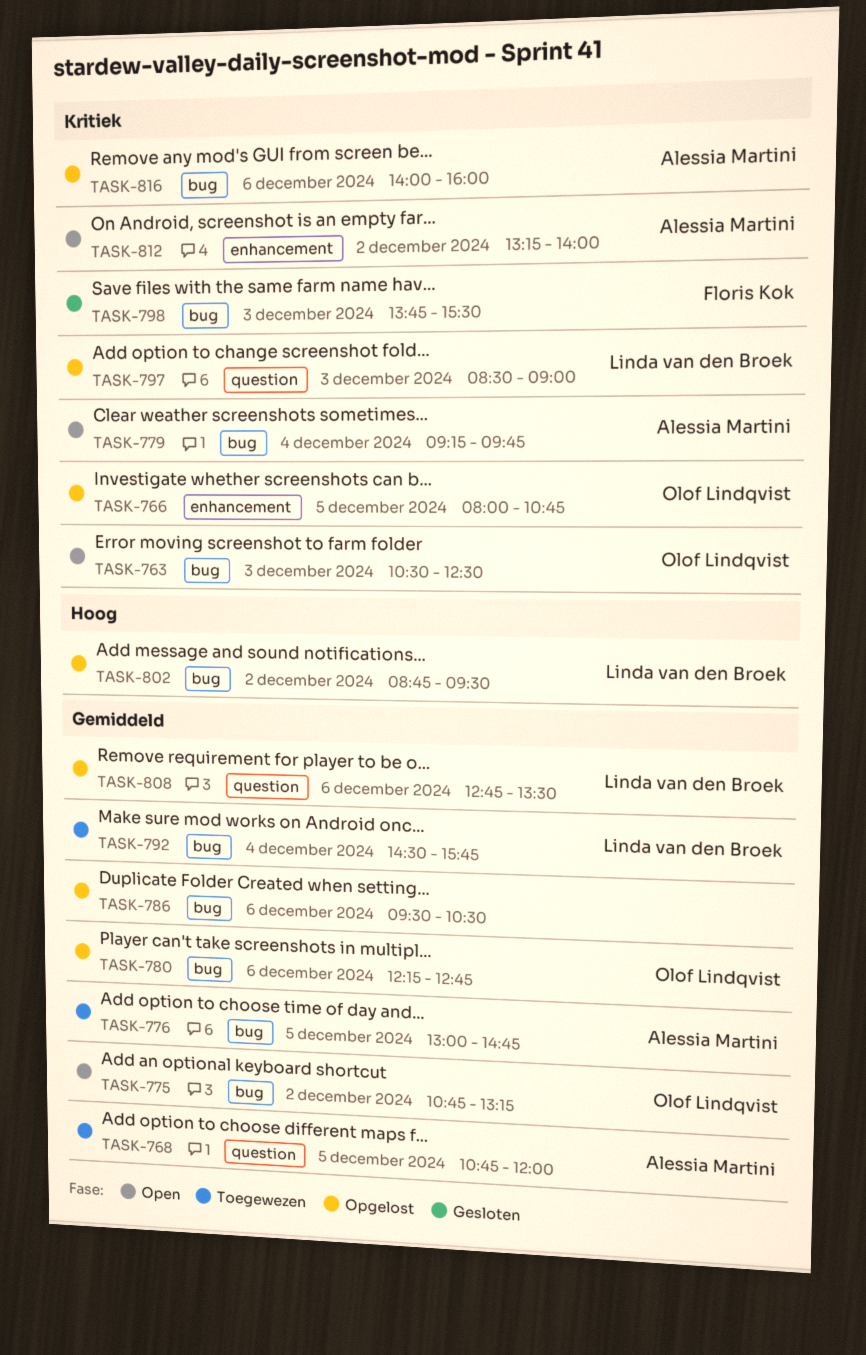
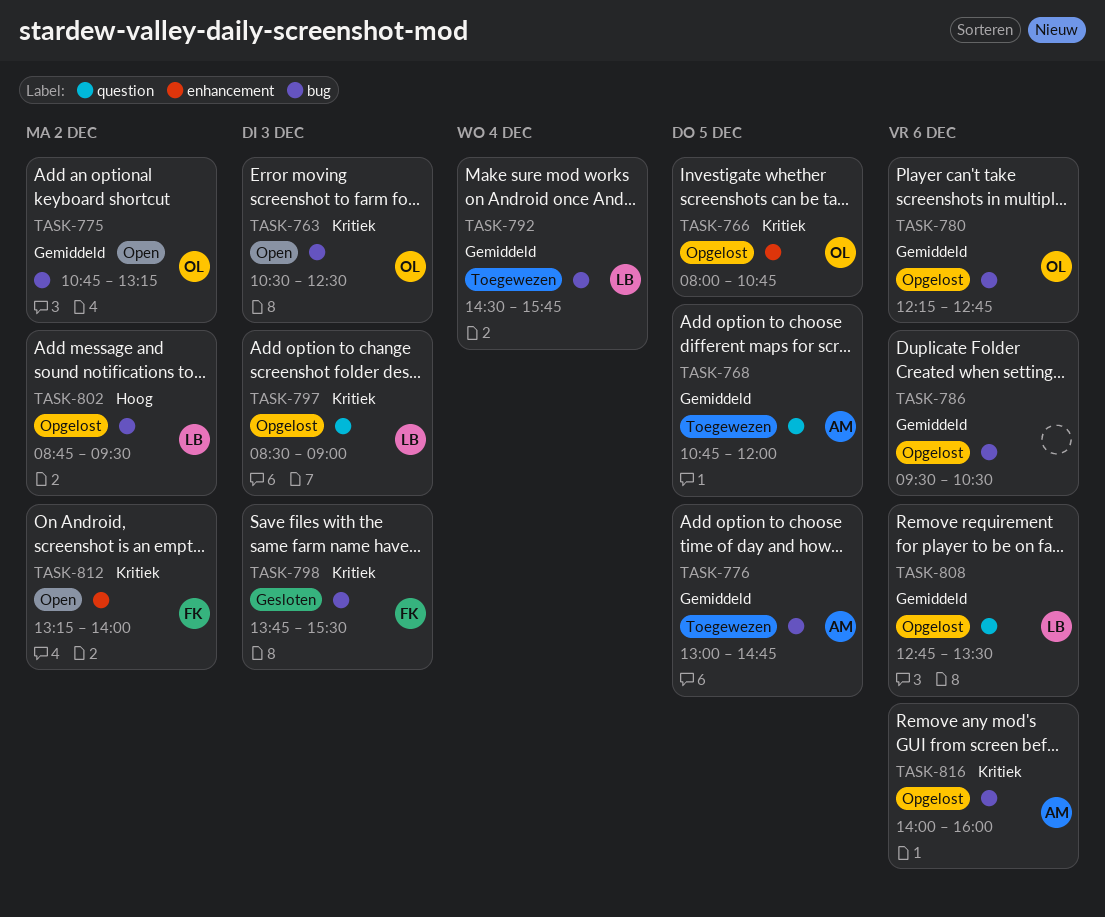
TASK-779: present -> none
TASK-812, owner: Alessia Martini -> Floris Kok

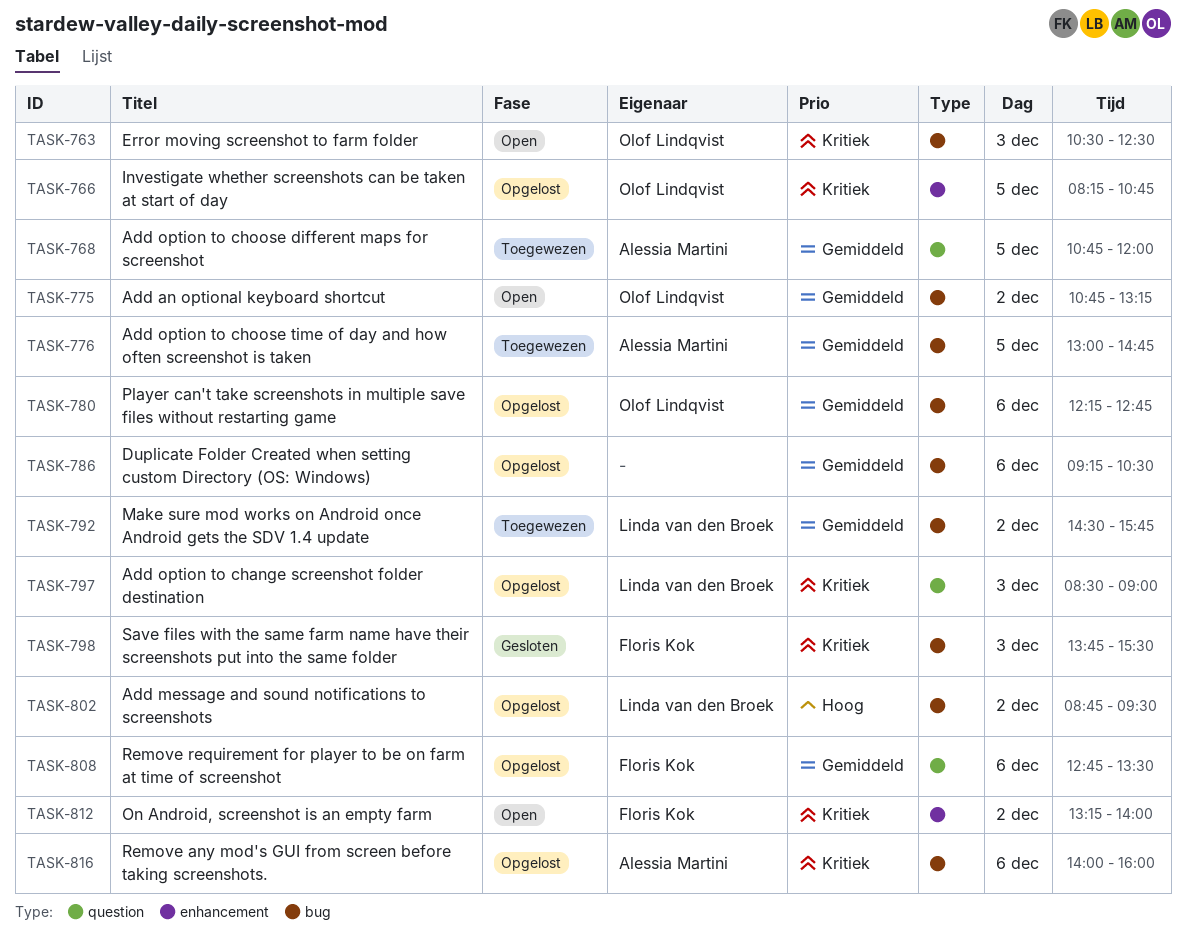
TASK-766, begins: 08:00 -> 08:15
TASK-786, begins: 09:30 -> 09:15
TASK-792, day: Dec 4 -> Dec 2
TASK-808, owner: Linda van den Broek -> Floris Kok

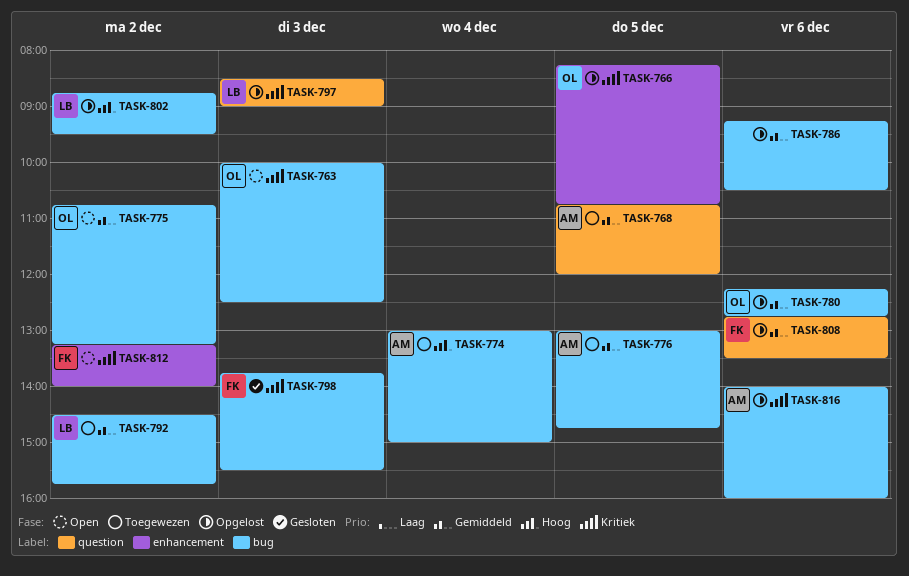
TASK-763, begins: 10:30 -> 10:00
TASK-774: none -> present

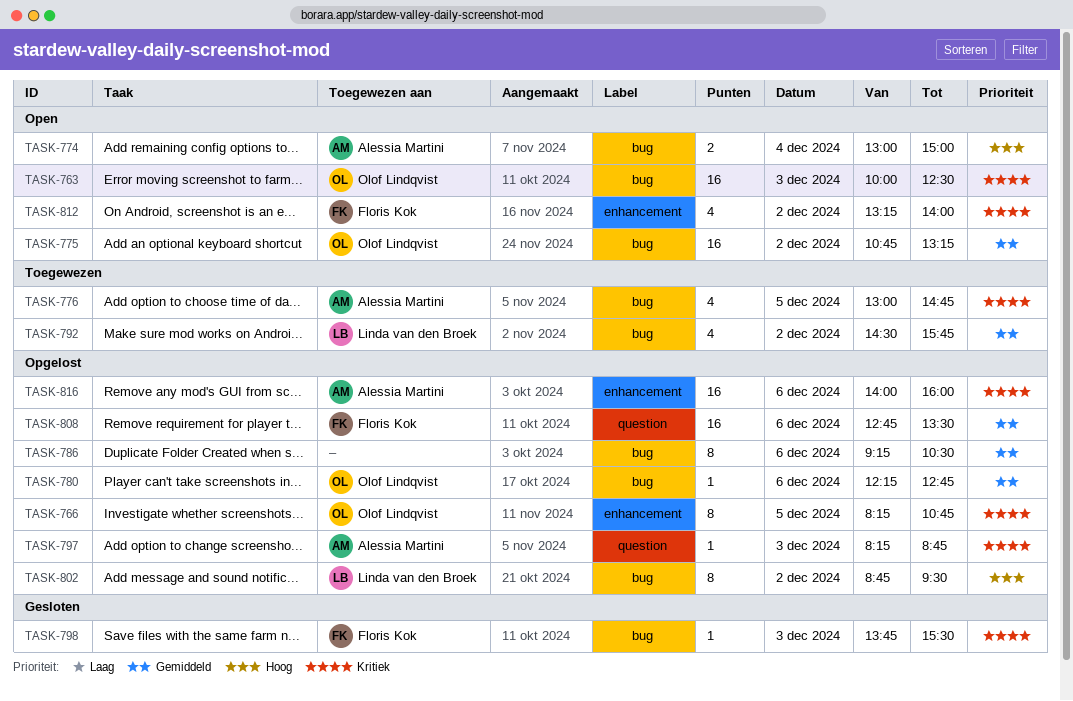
TASK-768: present -> none
TASK-774, status: Toegewezen -> Open
TASK-776, priority: Gemiddeld -> Kritiek
TASK-797, owner: Linda van den Broek -> Alessia Martini
TASK-797, begins: 08:30 -> 08:15
TASK-797, ends: 09:00 -> 08:45
TASK-816, label: bug -> enhancement

